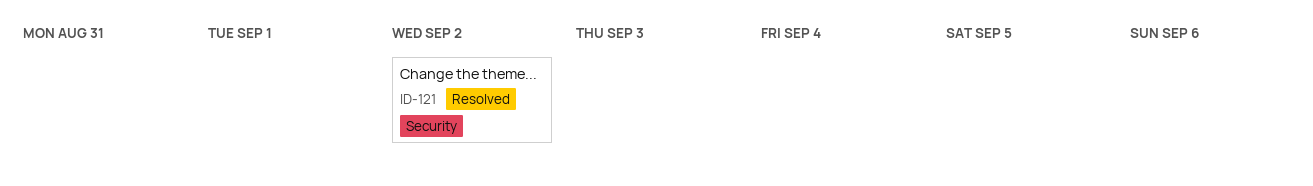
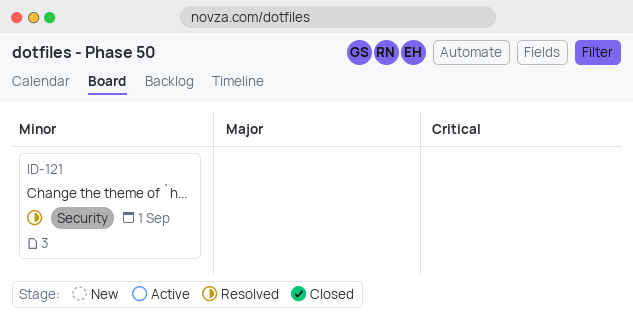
ID-121, due: Sep 2 -> Sep 1

